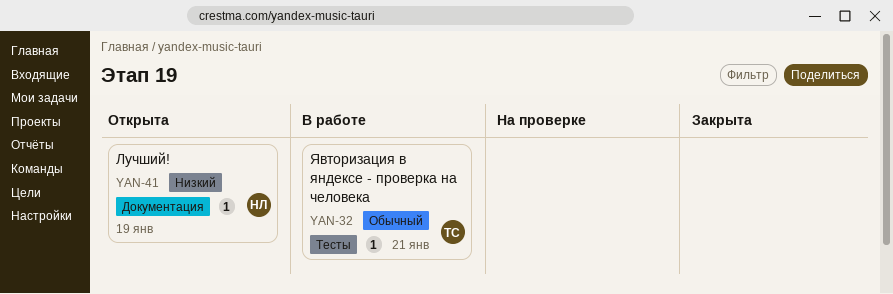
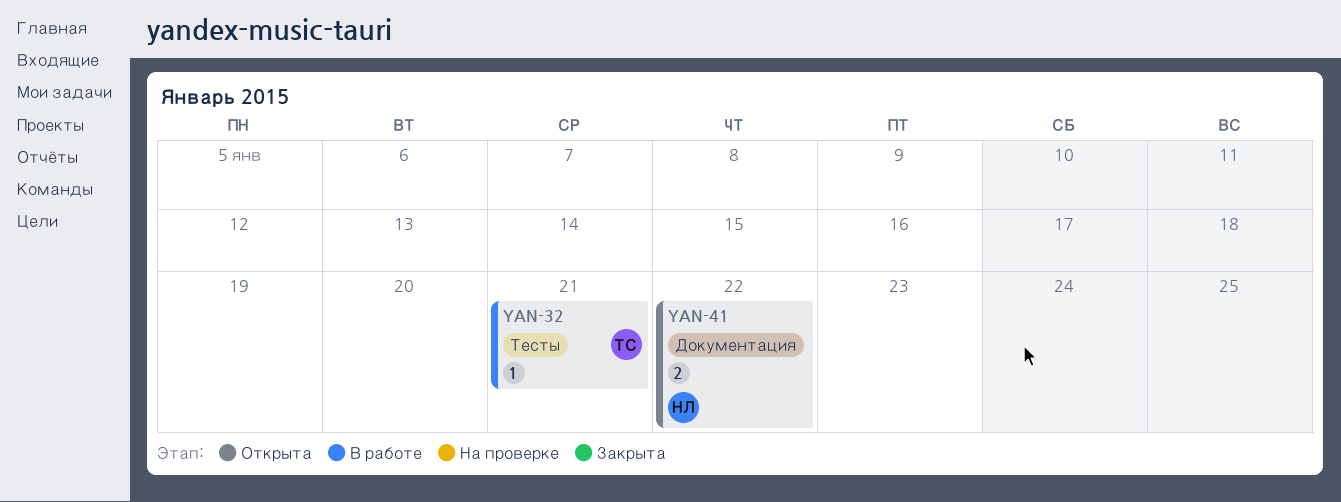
YAN-41, estimate: 1 -> 2
YAN-41, due: Jan 19 -> Jan 22

